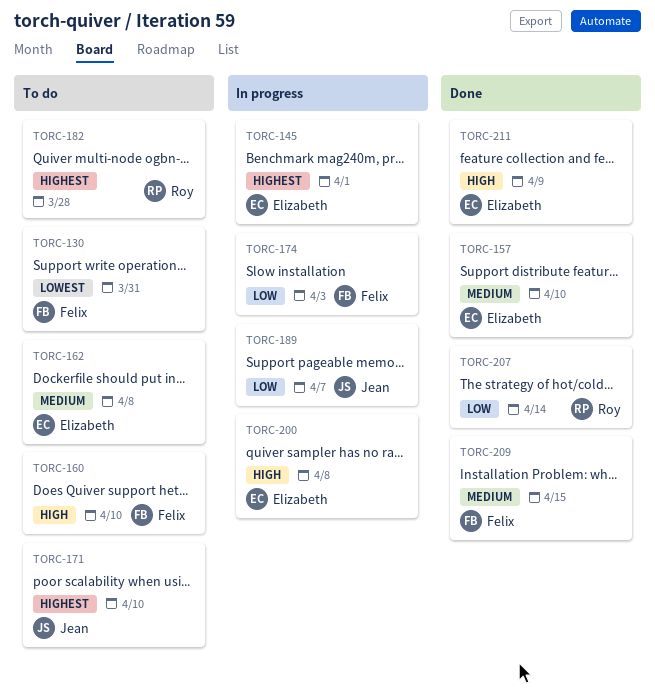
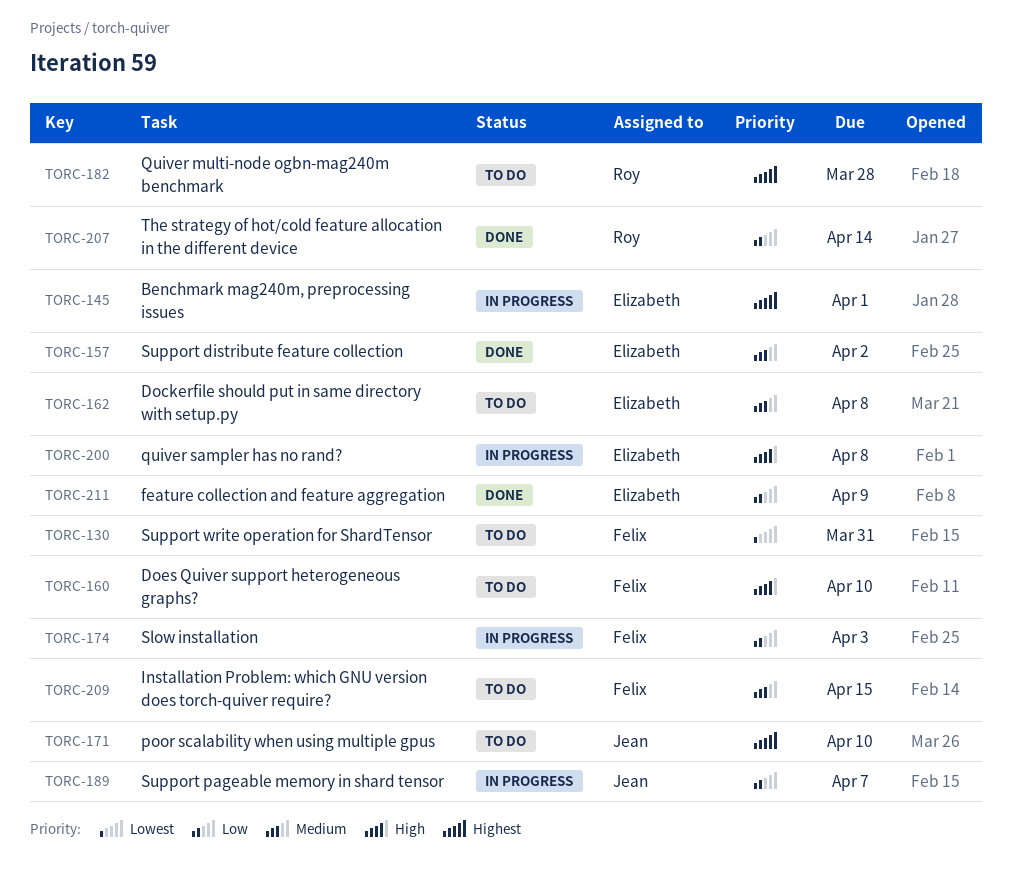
TORC-157, due: Apr 10 -> Apr 2
TORC-209, status: Done -> To do
TORC-211, priority: High -> Low

